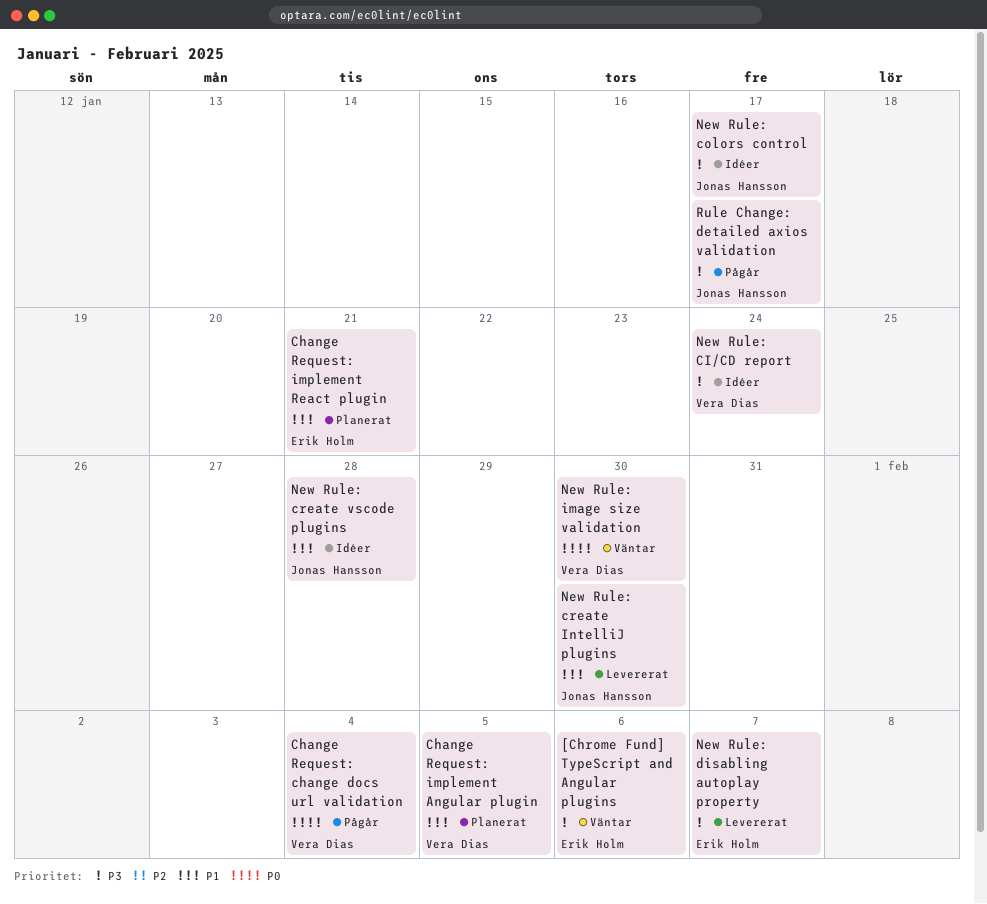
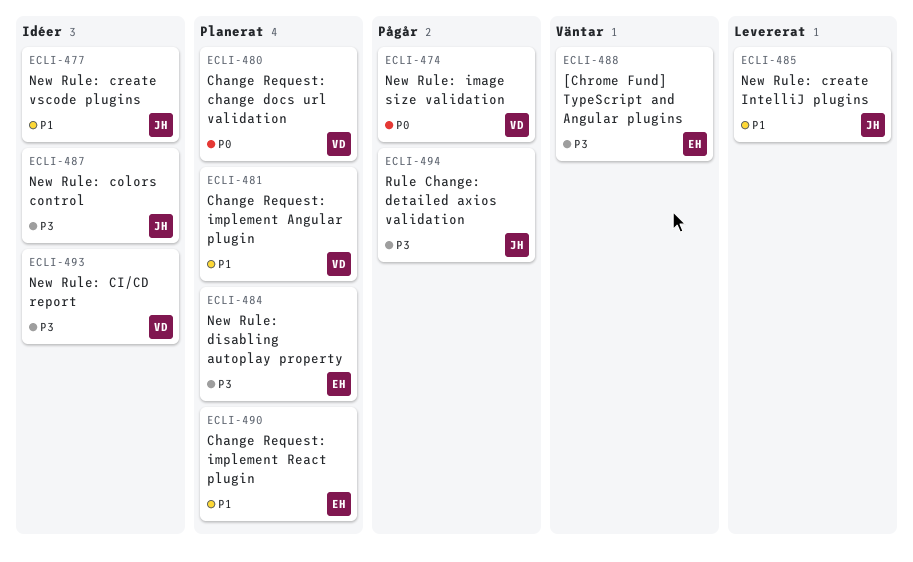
Change Request: change docs url validation, status: Pågår -> Planerat
New Rule: disabling autoplay property, status: Levererat -> Planerat
New Rule: image size validation, status: Väntar -> Pågår

